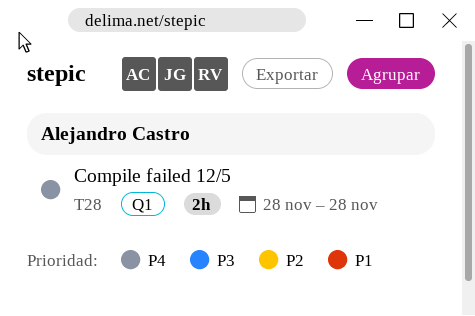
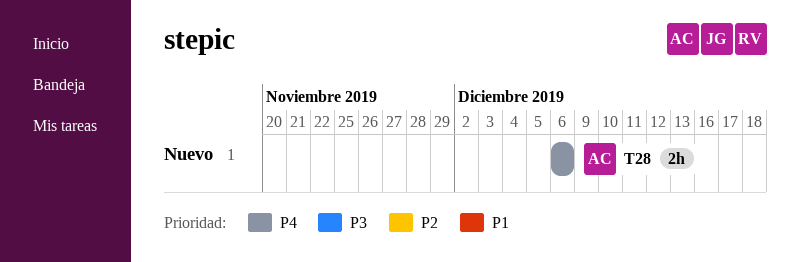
T28, start: Nov 28 -> Dec 6
T28, due: Nov 28 -> Dec 6

